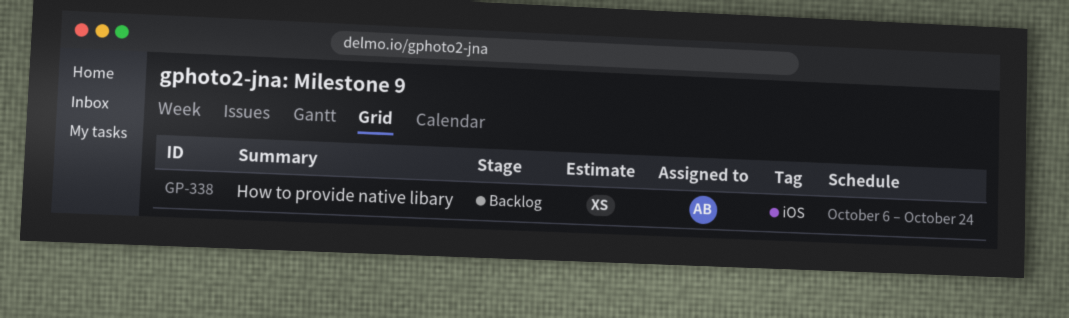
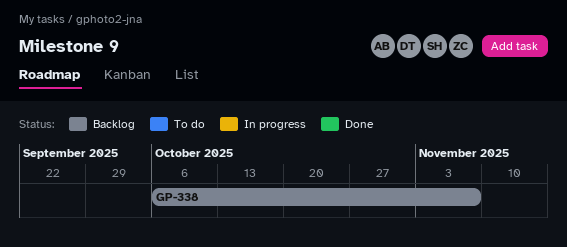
GP-338, due: Oct 24 -> Nov 7

